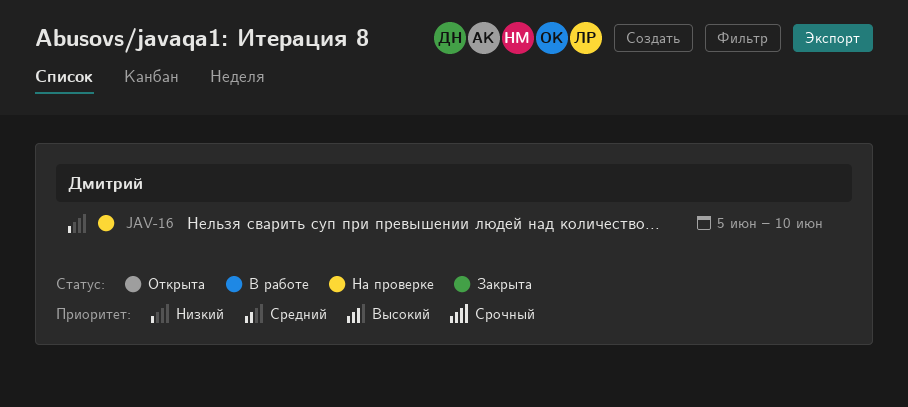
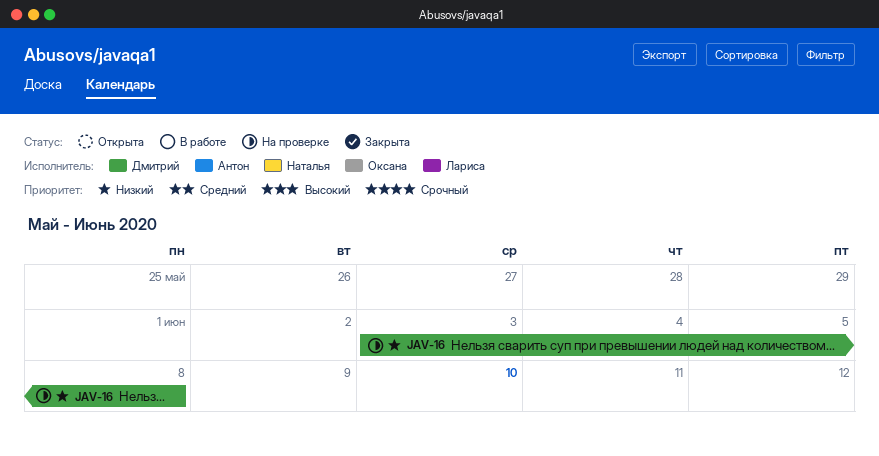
JAV-16, start: Jun 5 -> Jun 3
JAV-16, due: Jun 10 -> Jun 8

